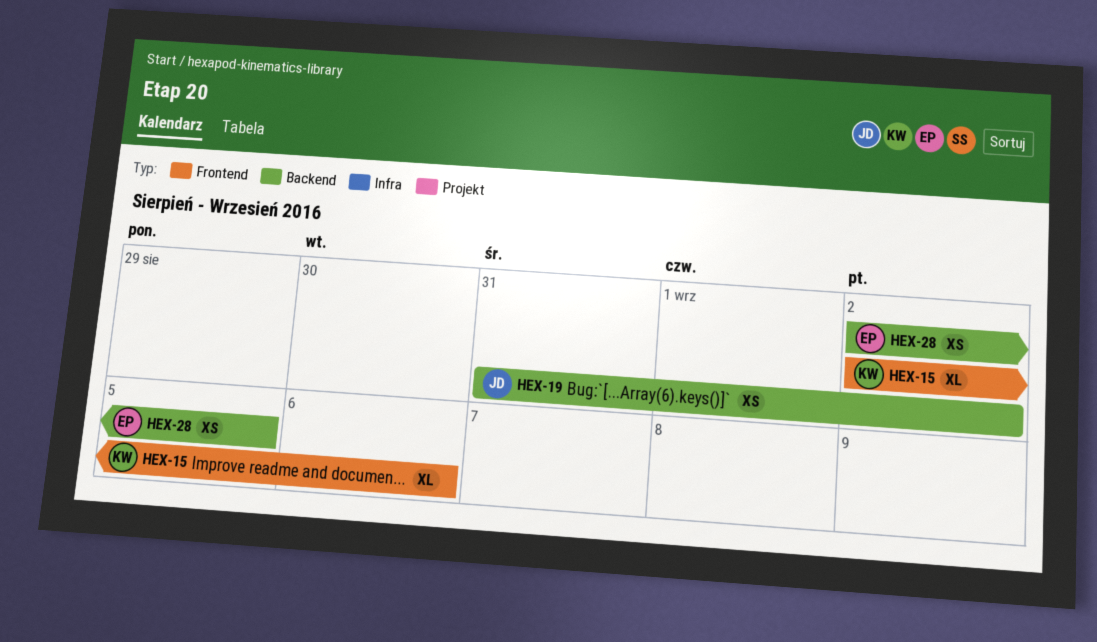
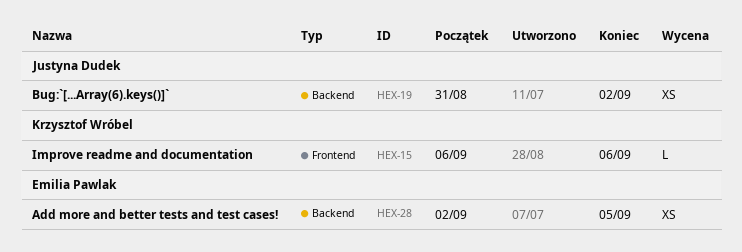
HEX-15, estimate: XL -> L
HEX-15, start: Sep 2 -> Sep 6

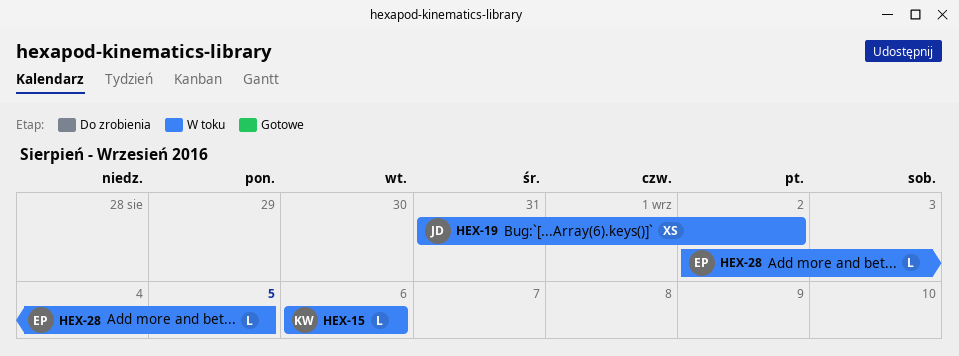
HEX-28, estimate: XS -> L

